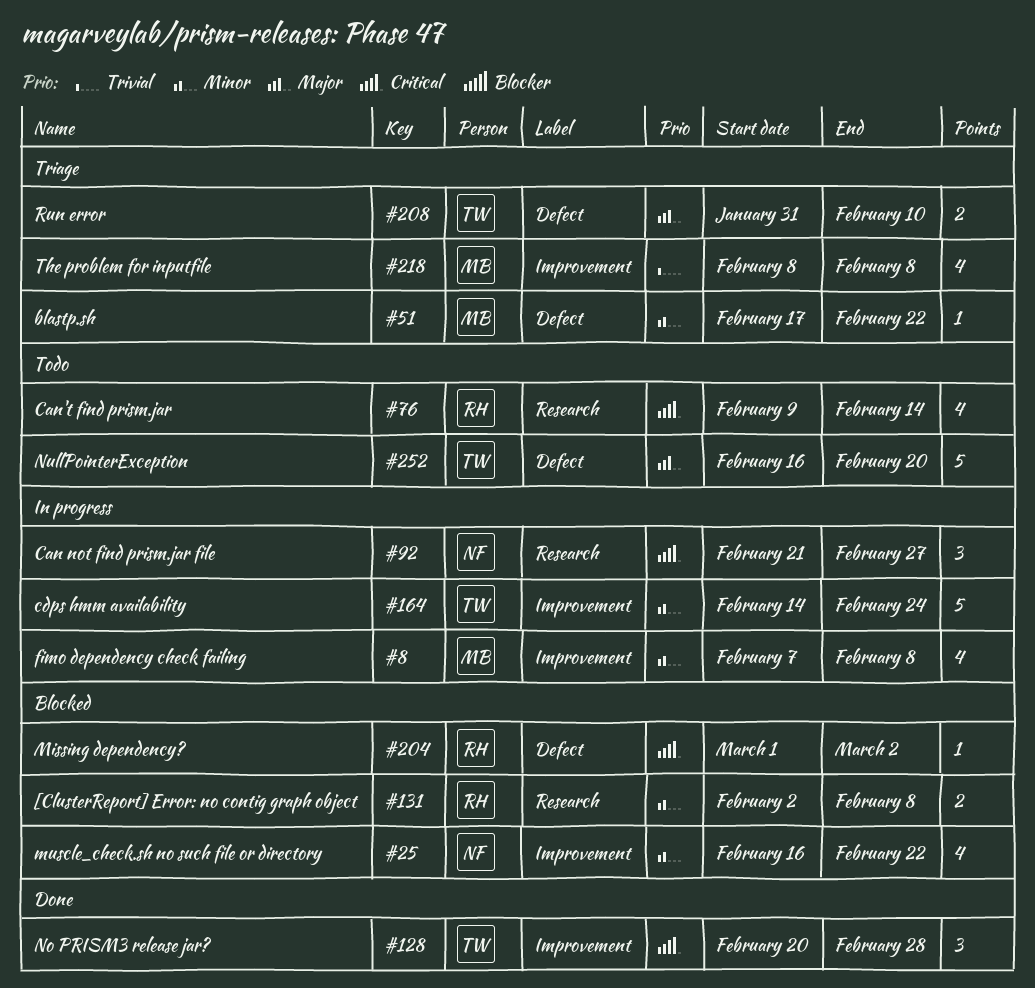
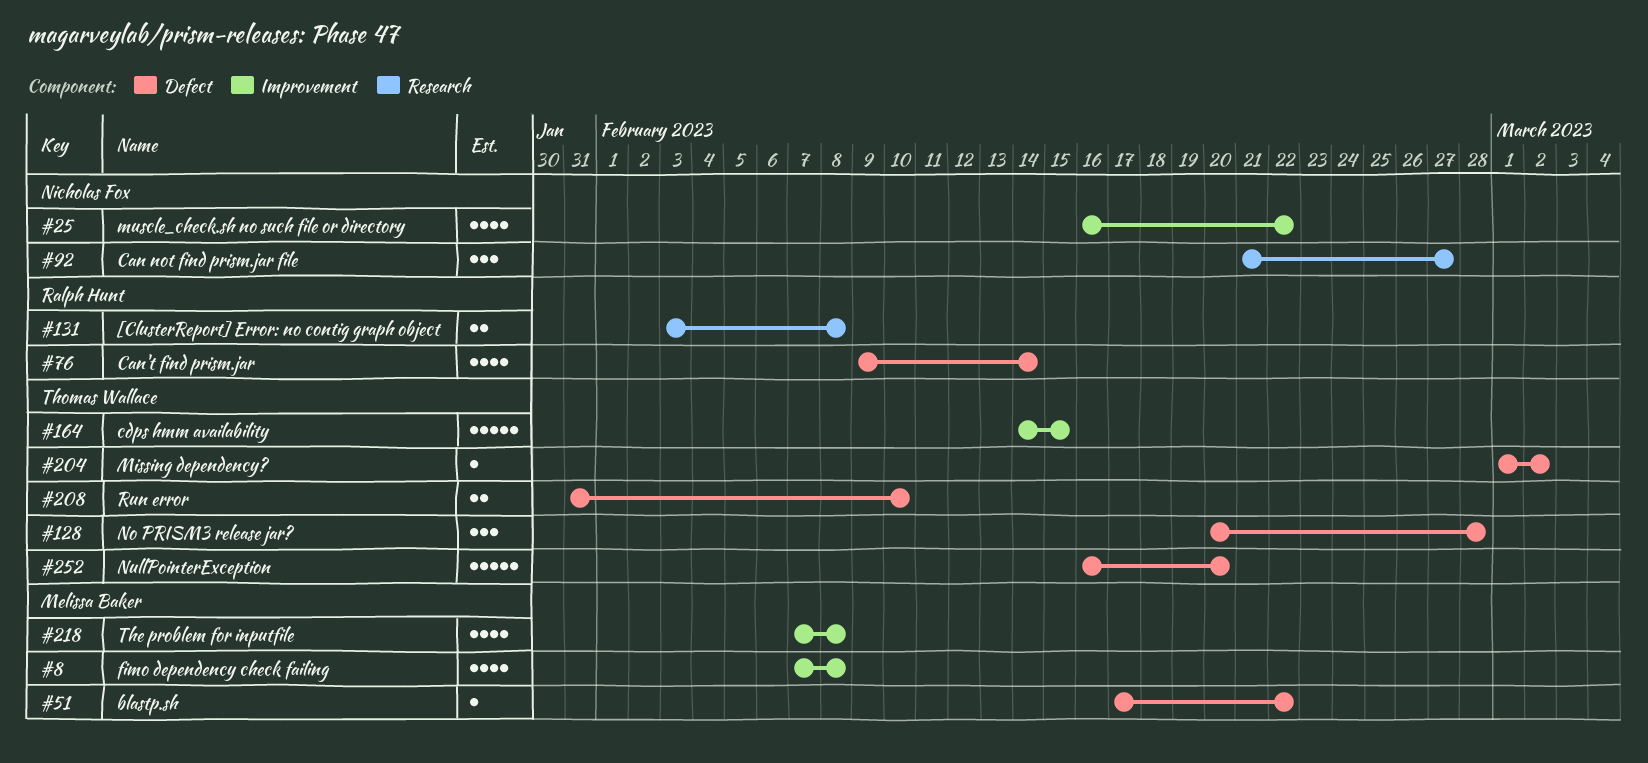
#76, label: Research -> Defect
#128, label: Improvement -> Defect
#131, start: Feb 2 -> Feb 3
#164, due: Feb 24 -> Feb 15
#204, owner: Ralph Hunt -> Thomas Wallace
#218, start: Feb 8 -> Feb 7

